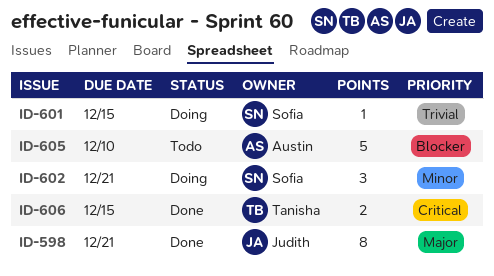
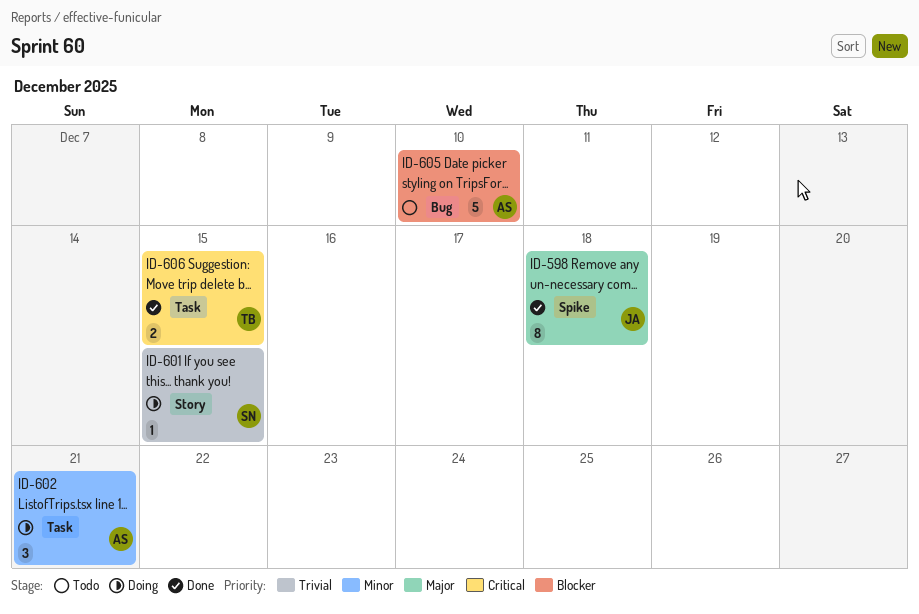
ID-598, due: Dec 21 -> Dec 18
ID-602, owner: Sofia -> Austin

